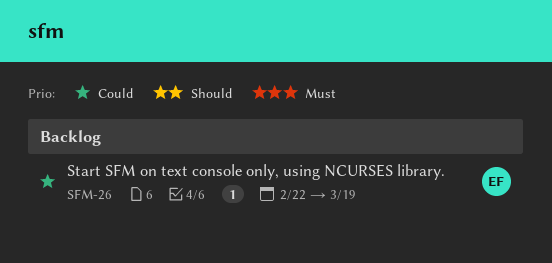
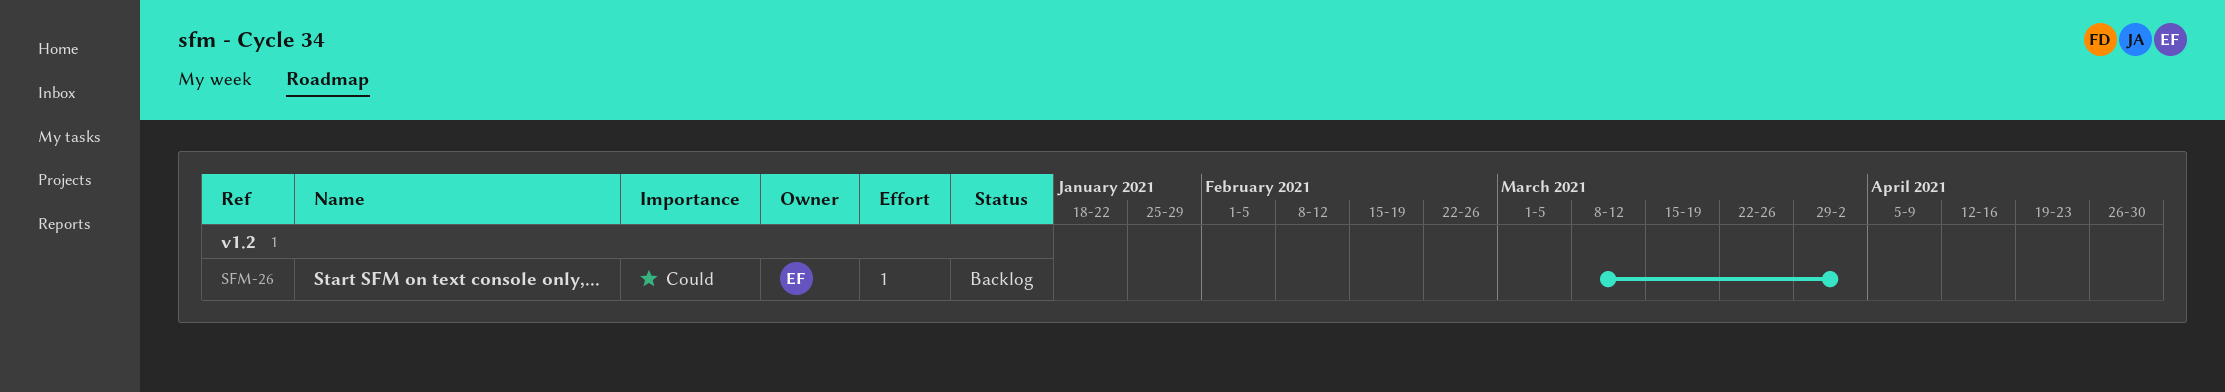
SFM-26, start: Feb 22 -> Mar 8
SFM-26, due: Mar 19 -> Apr 2

